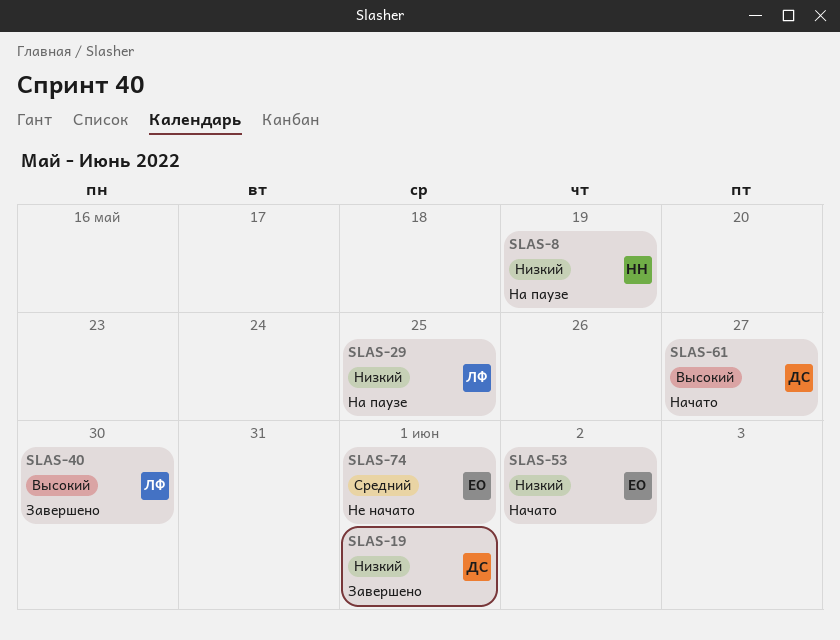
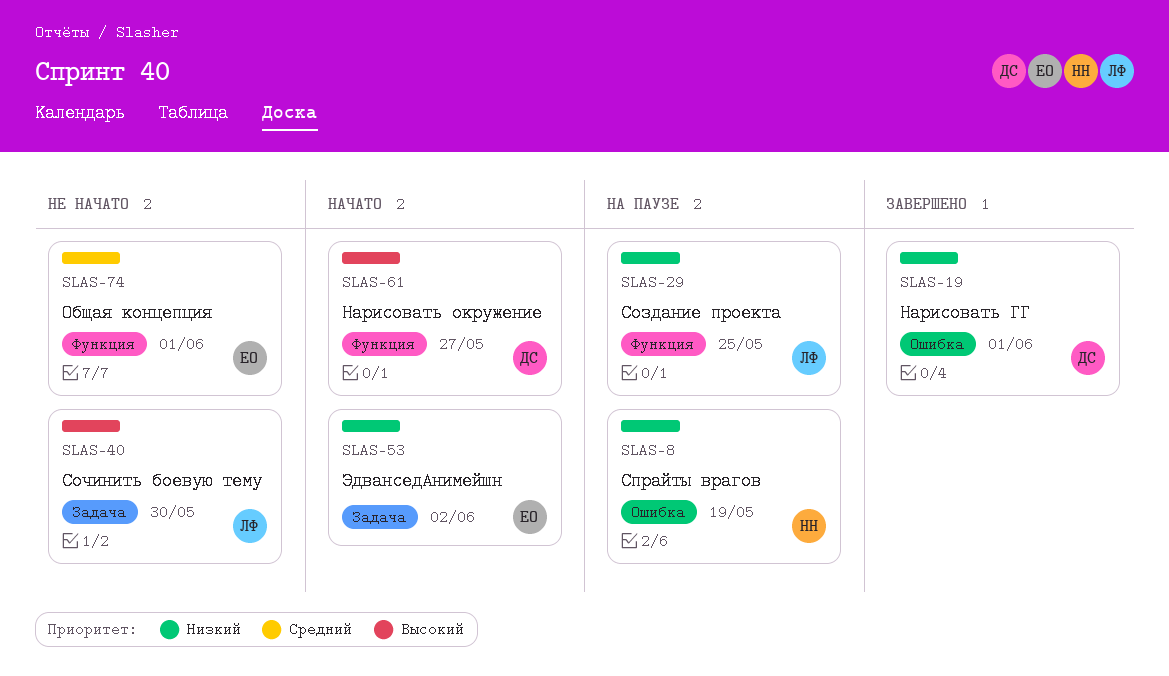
SLAS-40, status: Завершено -> Не начато

